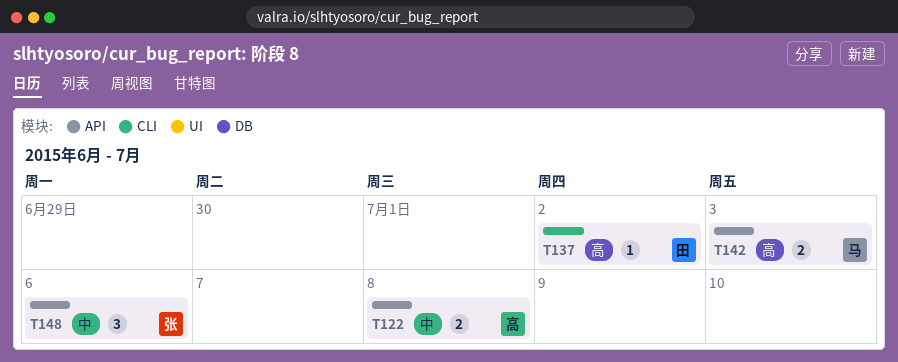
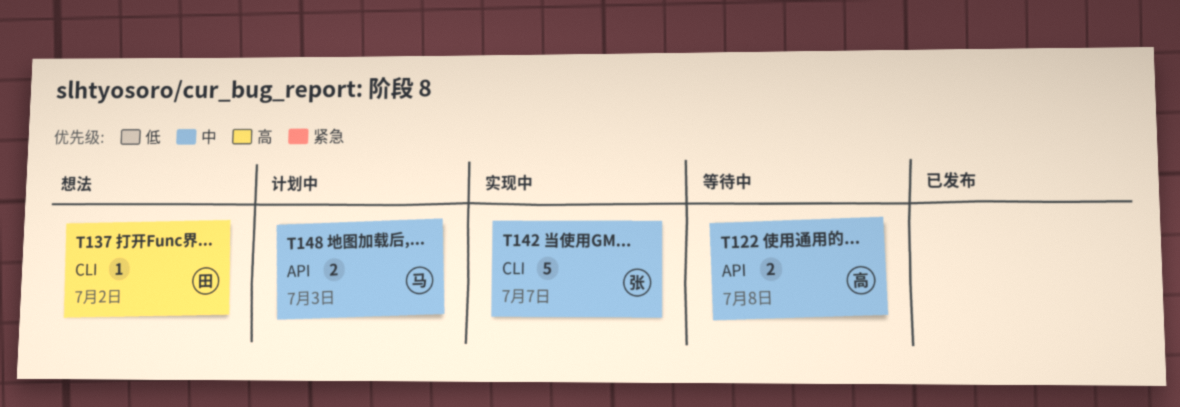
T142, owner: 马 -> 张
T142, priority: 高 -> 中
T142, label: API -> CLI
T142, estimate: 2 -> 5
T142, due: Jul 3 -> Jul 7
T148, owner: 张 -> 马
T148, estimate: 3 -> 2
T148, due: Jul 6 -> Jul 3

